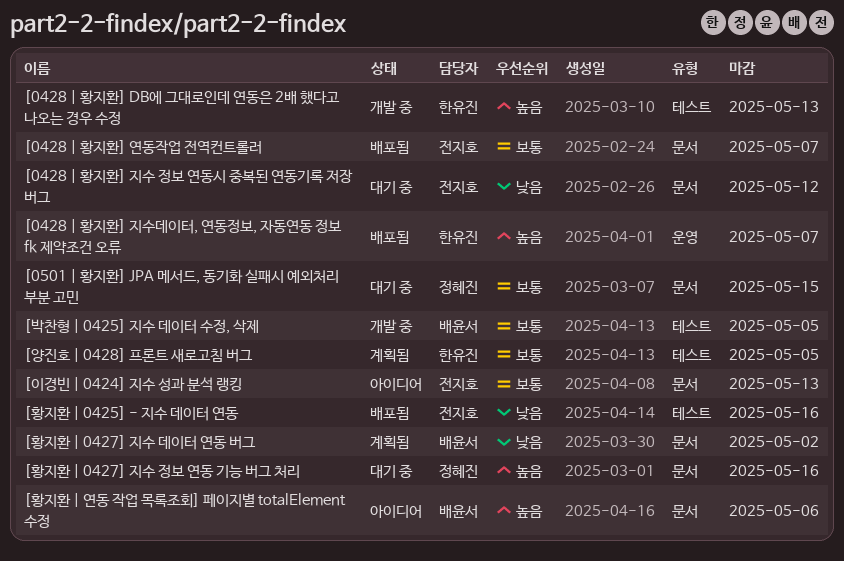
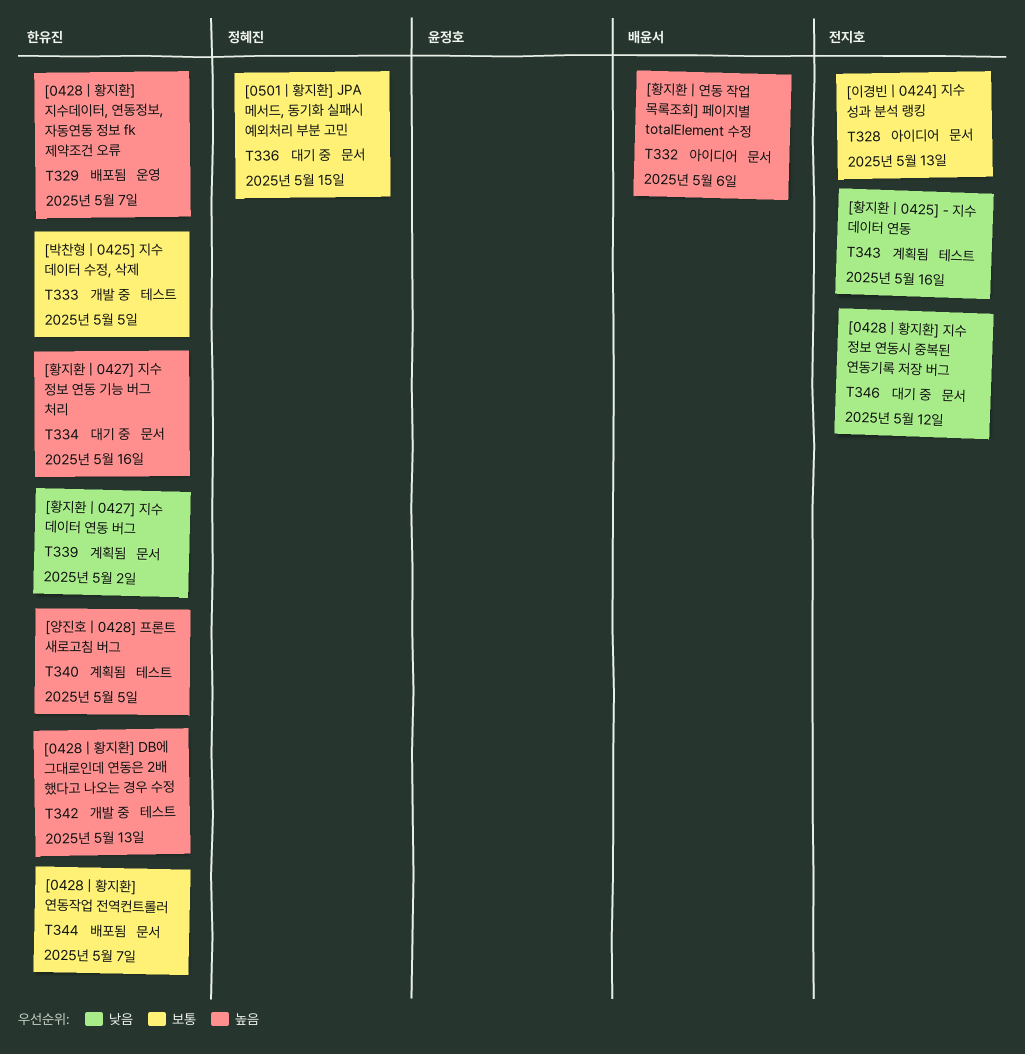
[0428 | 황지환] 연동작업 전역컨트롤러, owner: 전지호 -> 한유진
[박찬형 | 0425] 지수 데이터 수정, 삭제, owner: 배윤서 -> 한유진
[양진호 | 0428] 프론트 새로고침 버그, priority: 보통 -> 높음
[황지환 | 0425] - 지수 데이터 연동, status: 배포됨 -> 계획됨
[황지환 | 0427] 지수 데이터 연동 버그, owner: 배윤서 -> 한유진
[황지환 | 0427] 지수 정보 연동 기능 버그 처리, owner: 정혜진 -> 한유진

